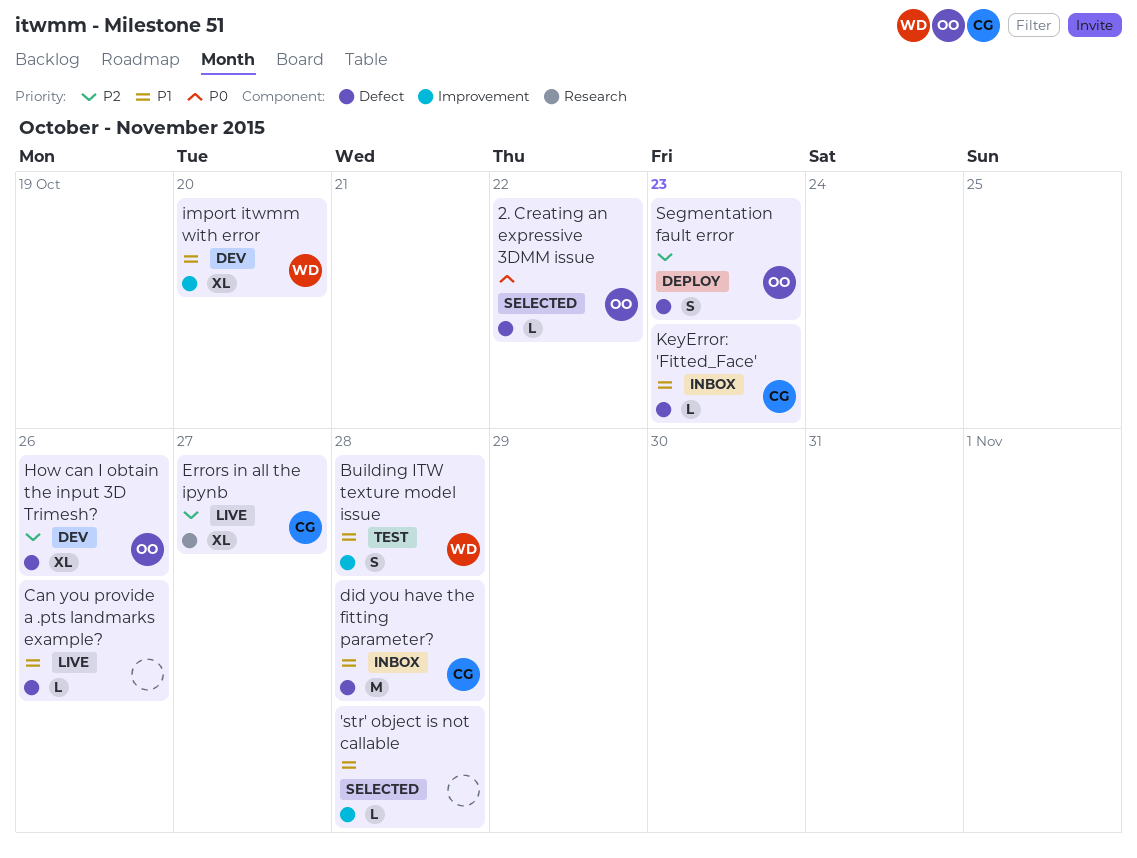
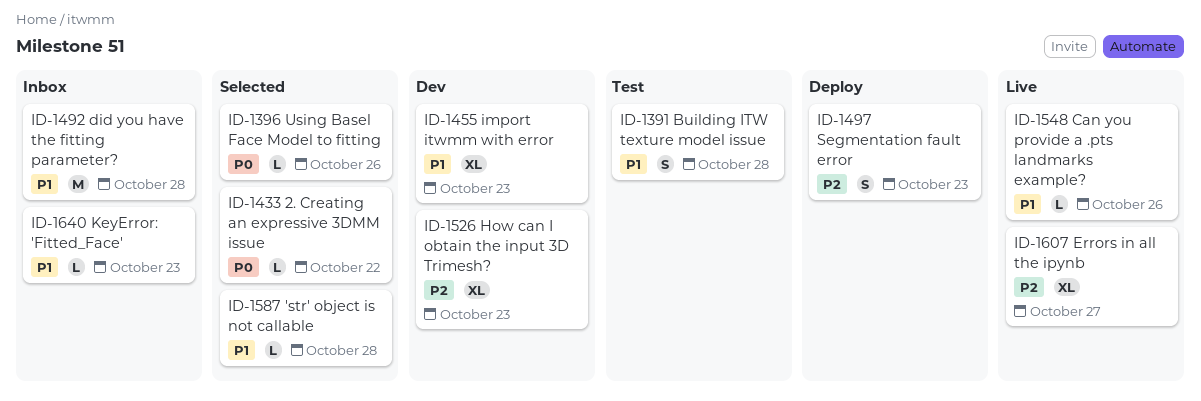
How can I obtain the input 3D Trimesh?, due: Oct 26 -> Oct 23
import itwmm with error, due: Oct 20 -> Oct 23
Using Basel Face Model to fitting: none -> present

